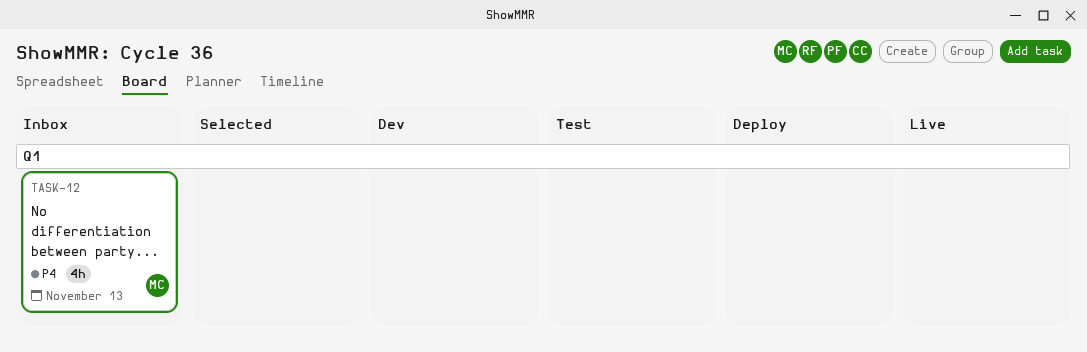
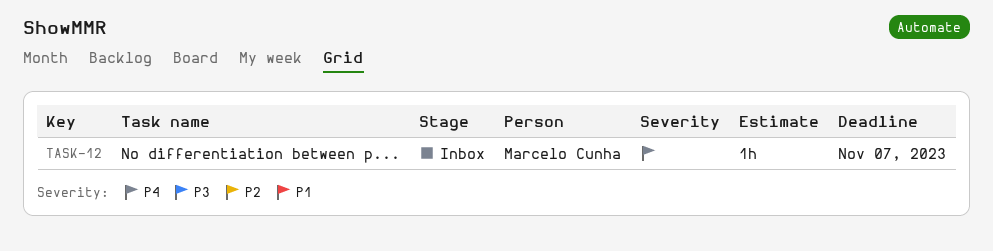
TASK-12, estimate: 4h -> 1h
TASK-12, due: Nov 13 -> Nov 7

